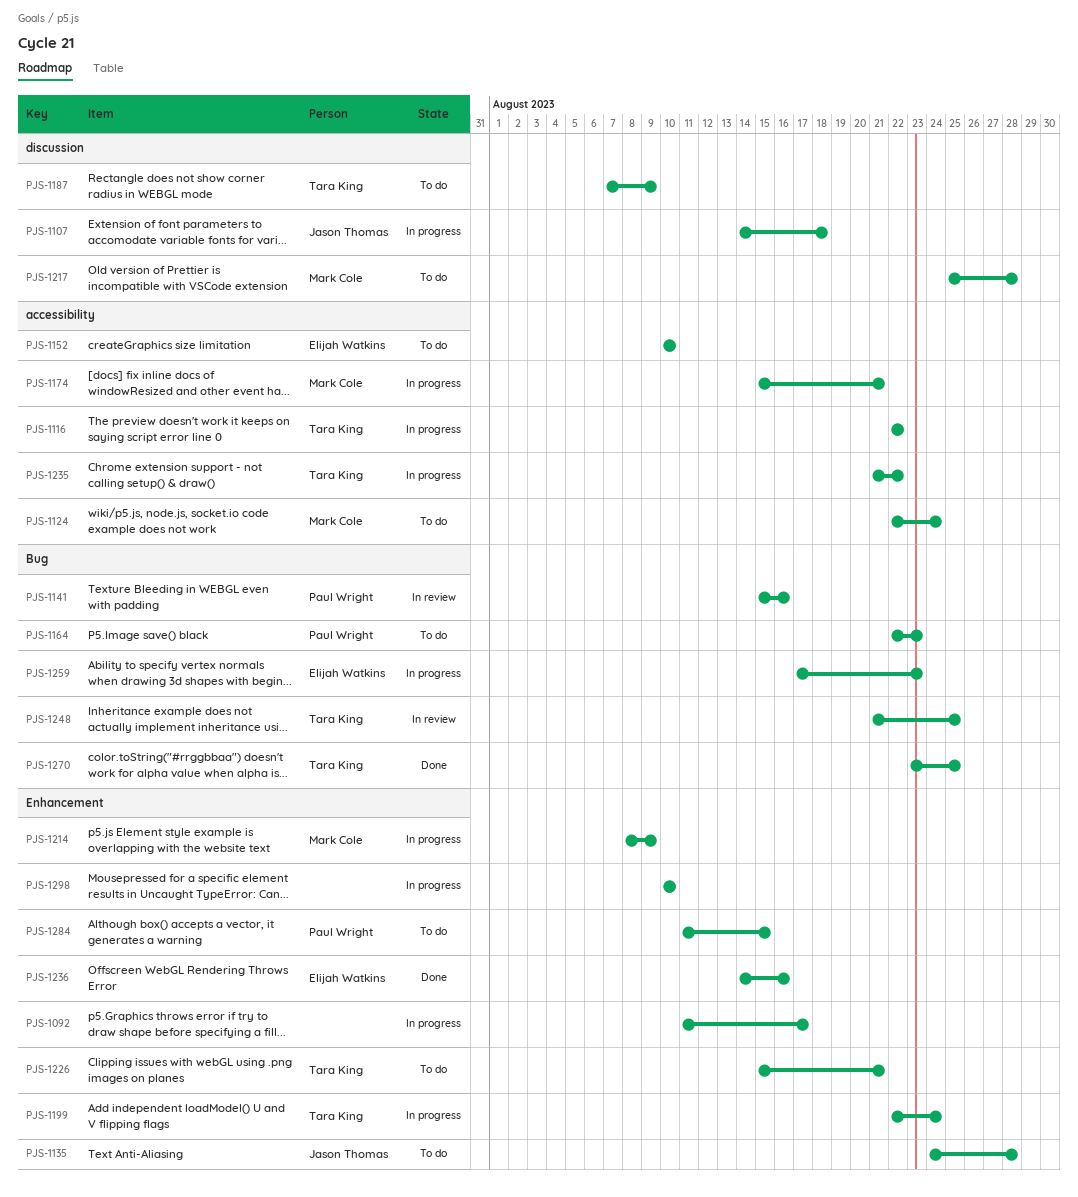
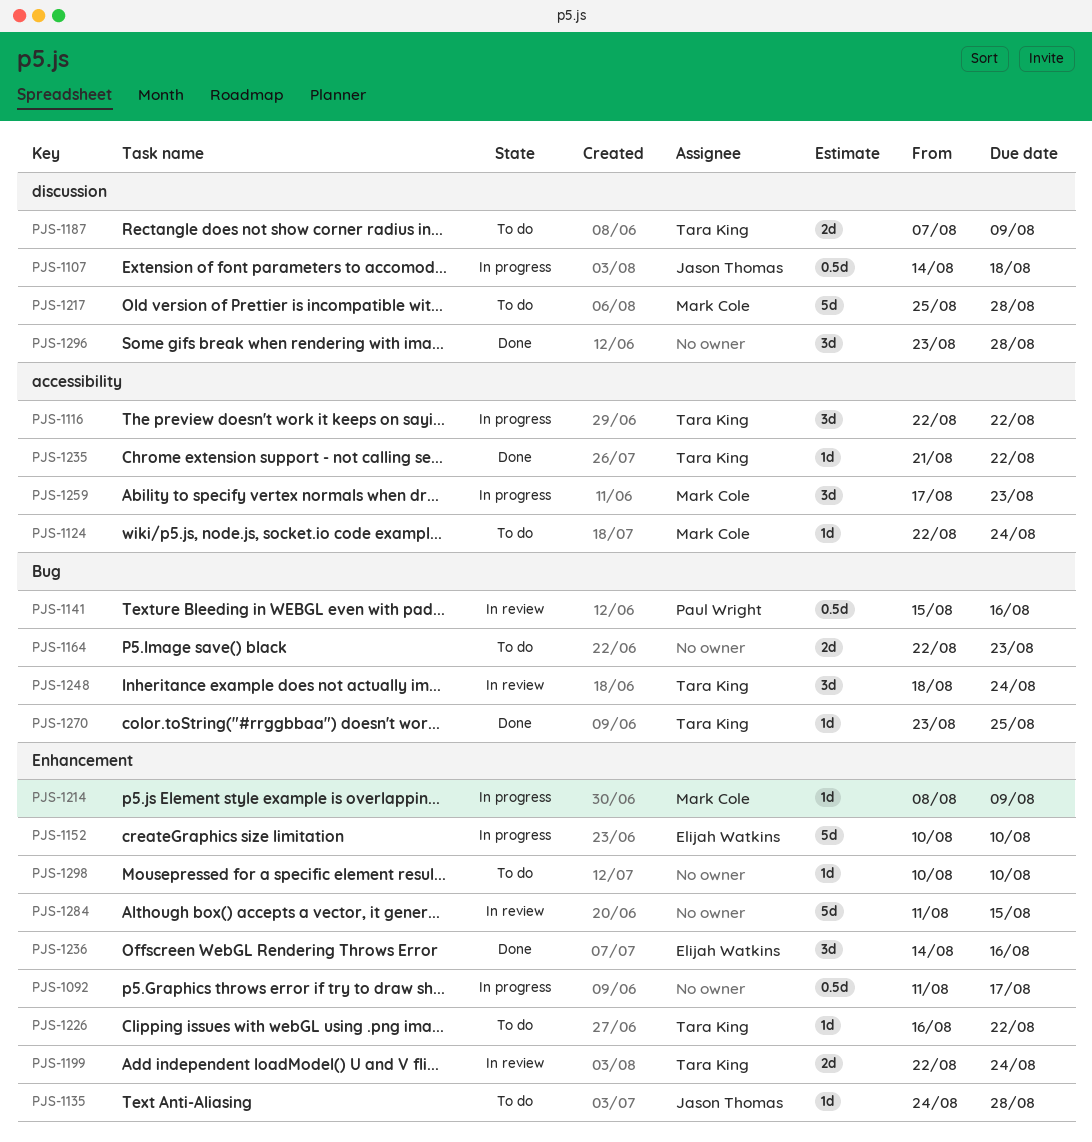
PJS-1152, status: To do -> In progress
PJS-1152, label: accessibility -> Enhancement
PJS-1164, owner: Paul Wright -> none
PJS-1174: present -> none
PJS-1199, status: In progress -> In review
PJS-1226, start: Aug 15 -> Aug 16
PJS-1226, due: Aug 21 -> Aug 22
PJS-1235, status: In progress -> Done
PJS-1248, start: Aug 21 -> Aug 18
PJS-1248, due: Aug 25 -> Aug 24
PJS-1259, owner: Elijah Watkins -> Mark Cole
PJS-1259, label: Bug -> accessibility
PJS-1284, status: To do -> In review
PJS-1284, owner: Paul Wright -> none
PJS-1296: none -> present
PJS-1298, status: In progress -> To do

